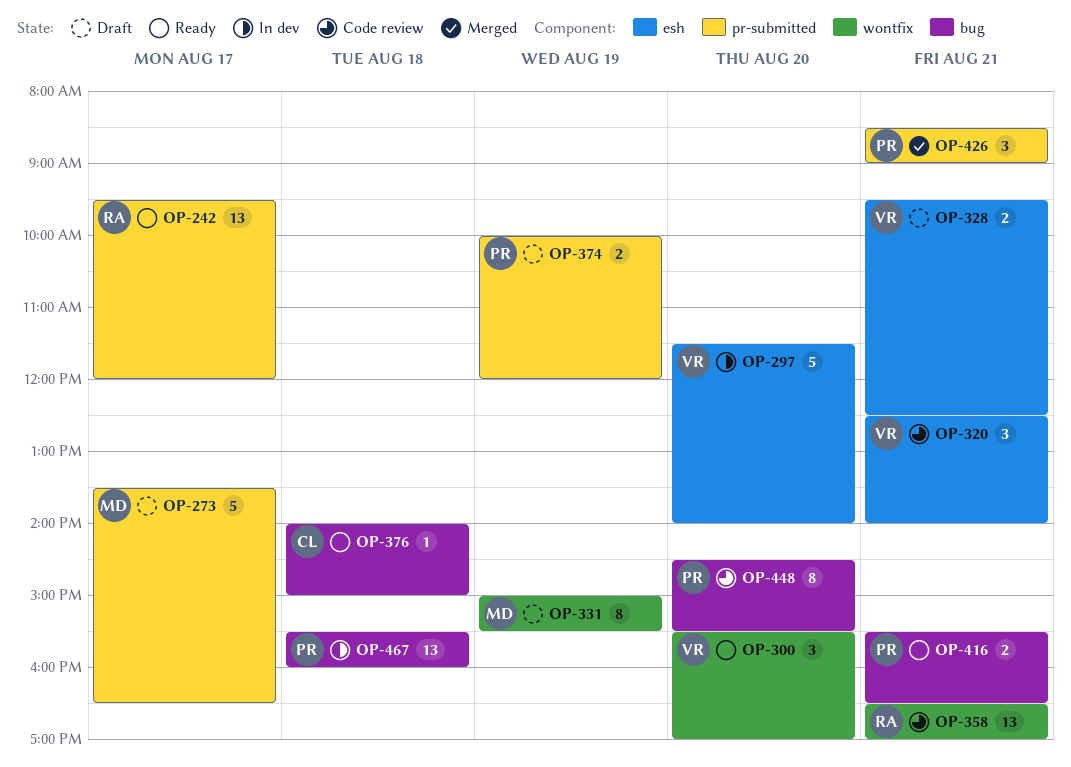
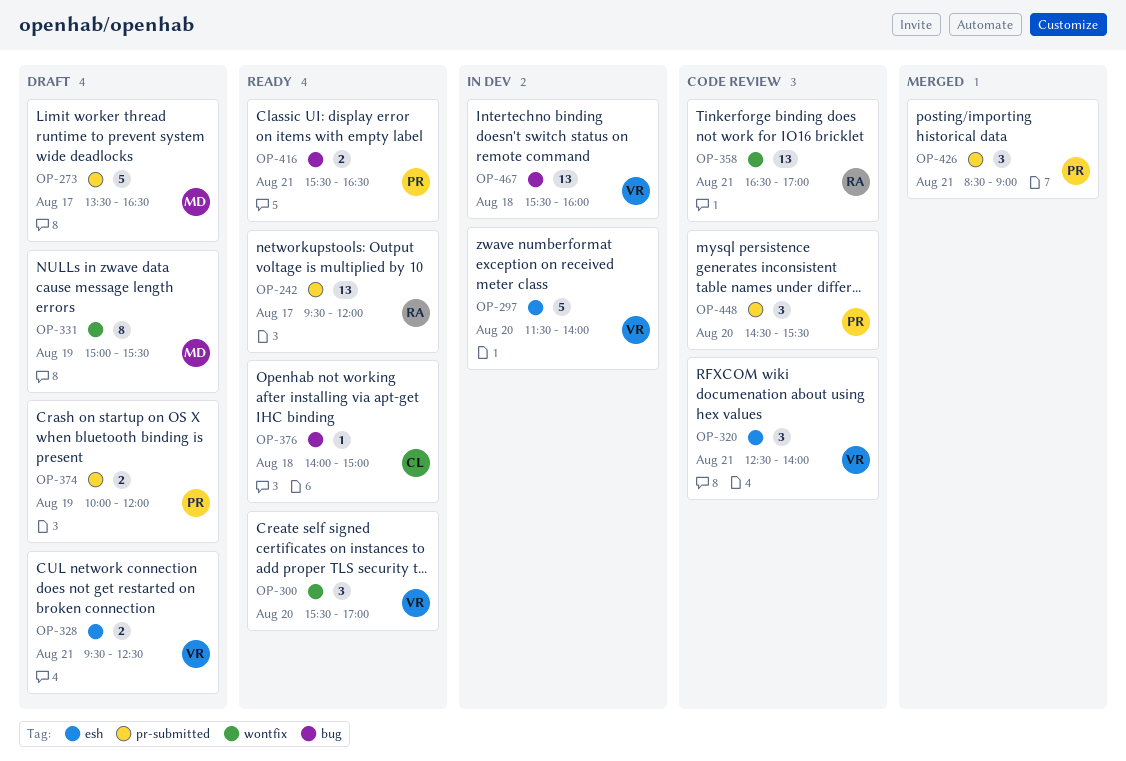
OP-448, label: bug -> pr-submitted
OP-448, estimate: 8 -> 3
OP-467, owner: PR -> VR

